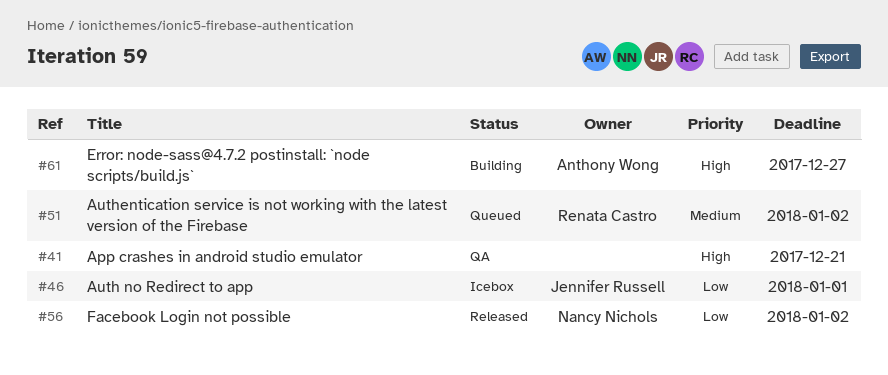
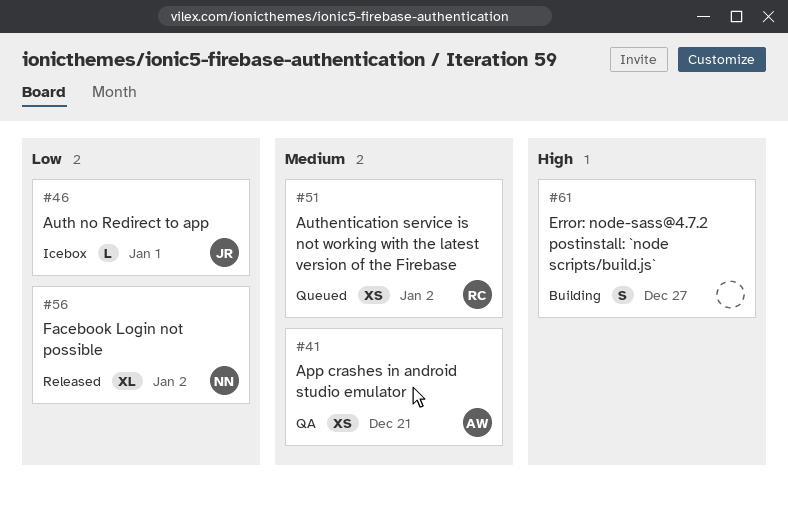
#41, owner: none -> Anthony Wong
#41, priority: High -> Medium
#61, owner: Anthony Wong -> none

